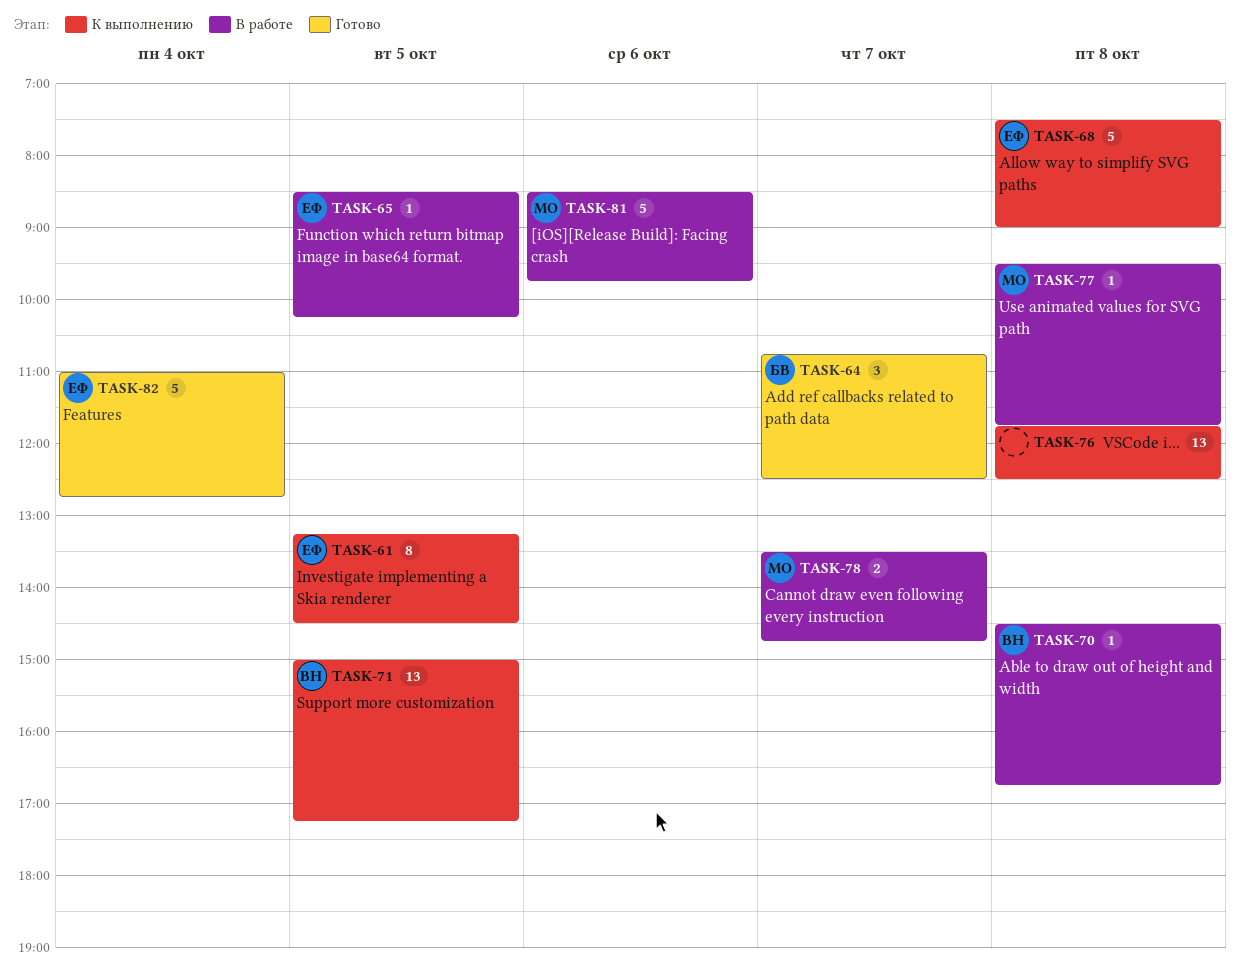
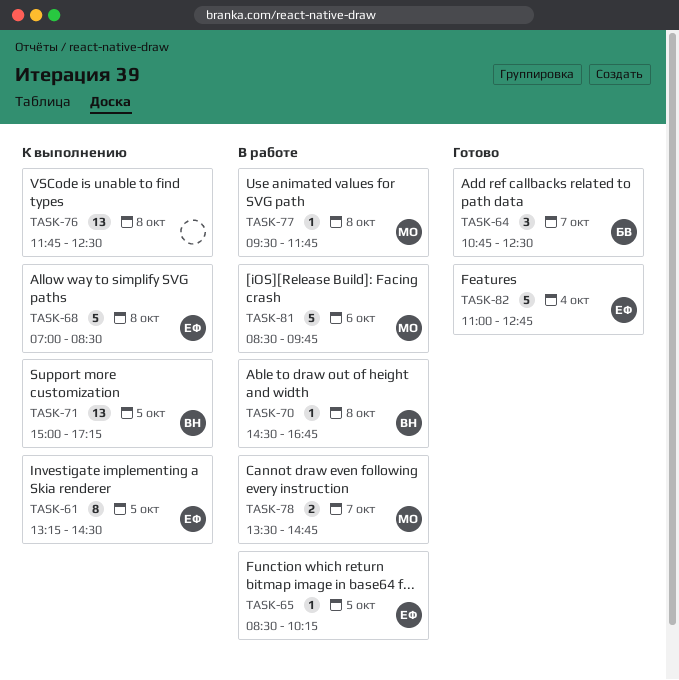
TASK-68, begins: 07:30 -> 07:00
TASK-68, ends: 09:00 -> 08:30

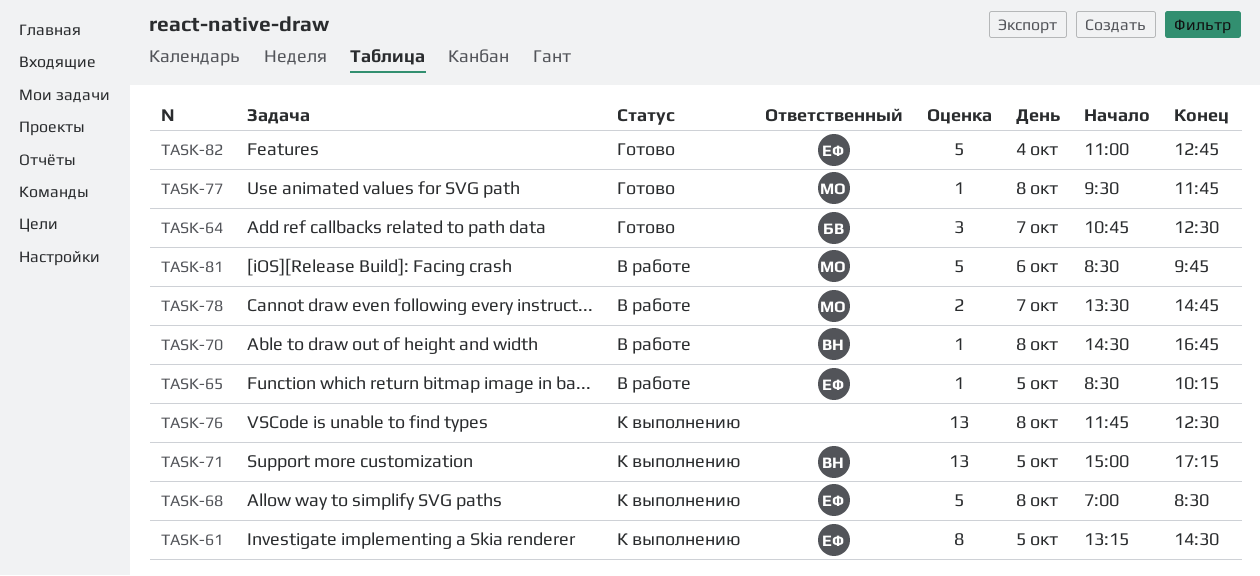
TASK-77, status: В работе -> Готово

